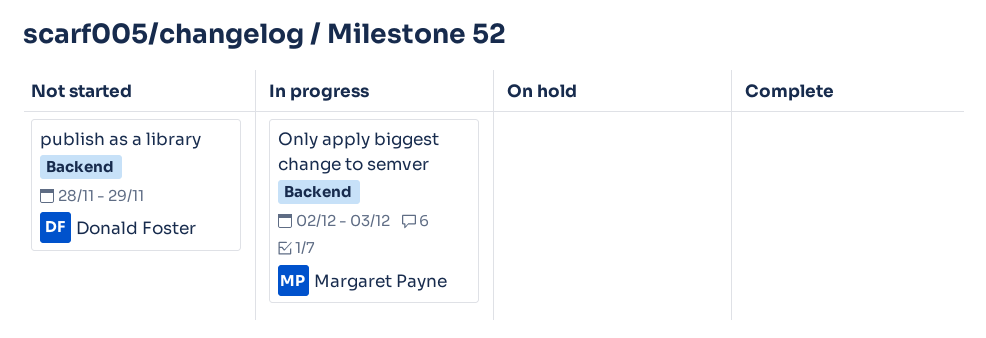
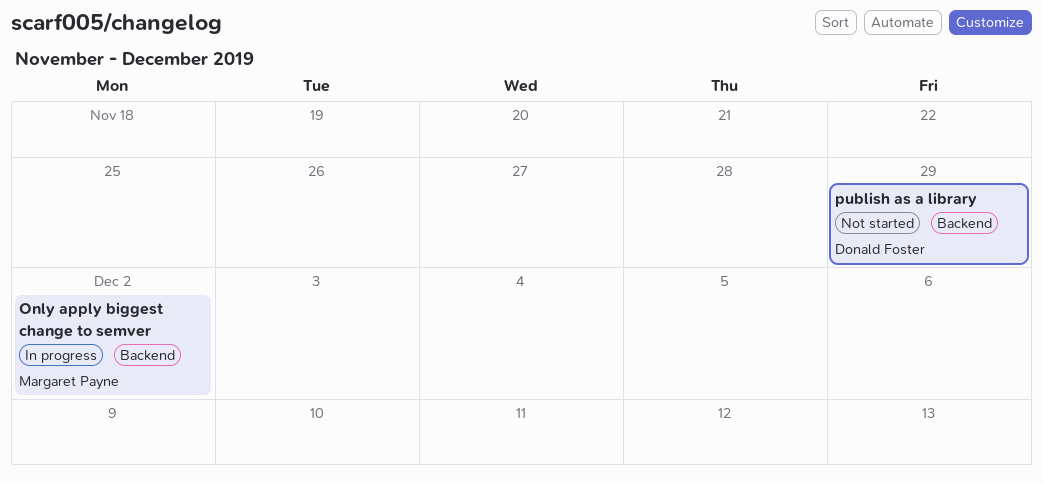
Only apply biggest change to semver, due: Dec 3 -> Dec 2

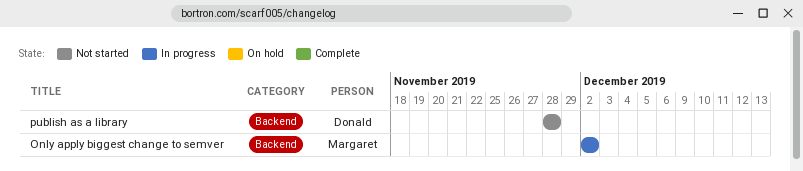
publish as a library, due: Nov 29 -> Nov 28

